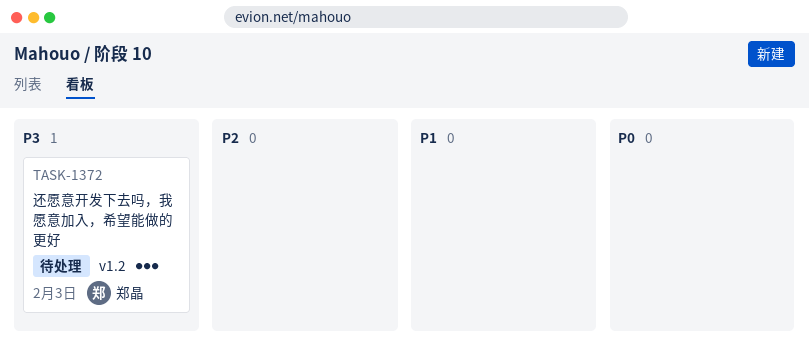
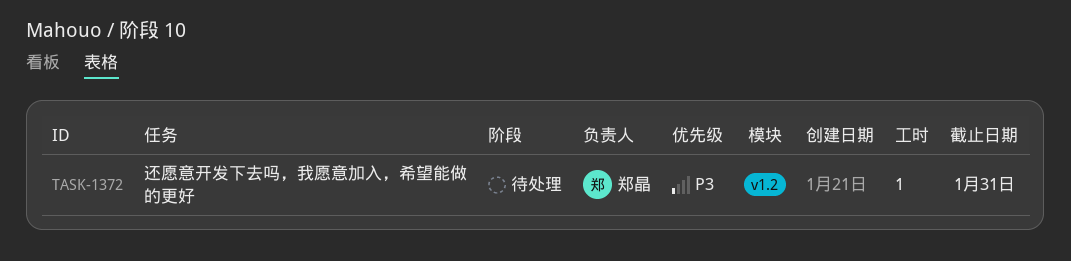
TASK-1372, estimate: 3 -> 1
TASK-1372, due: Feb 3 -> Jan 31

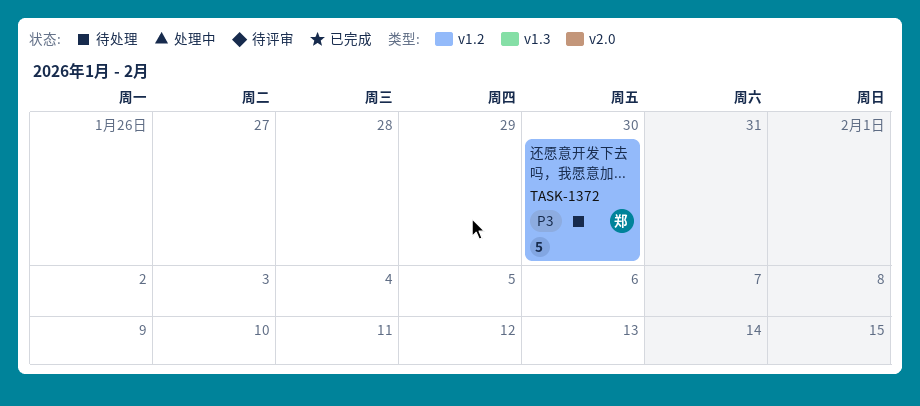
TASK-1372, estimate: 1 -> 5
TASK-1372, due: Jan 31 -> Jan 30

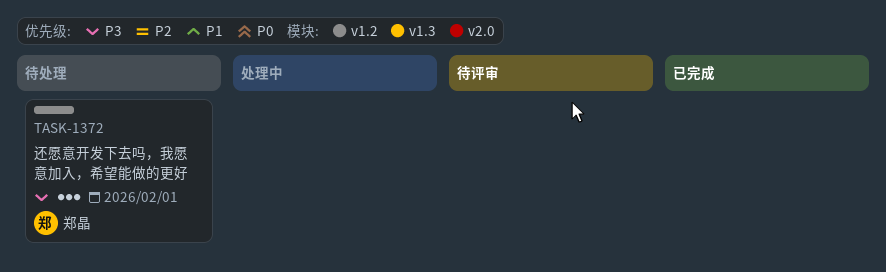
TASK-1372, estimate: 5 -> 3
TASK-1372, due: Jan 30 -> Feb 1

